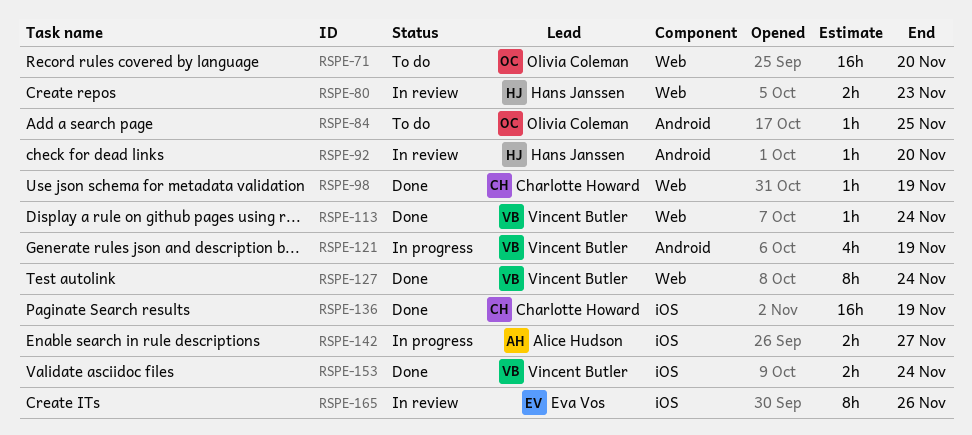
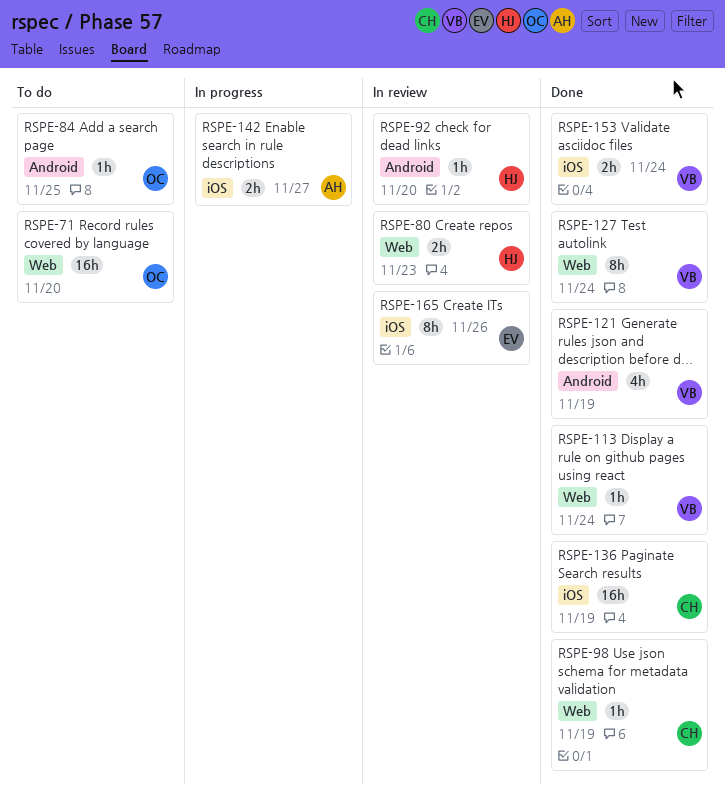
RSPE-121, status: In progress -> Done

